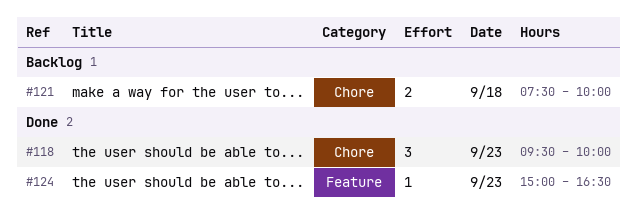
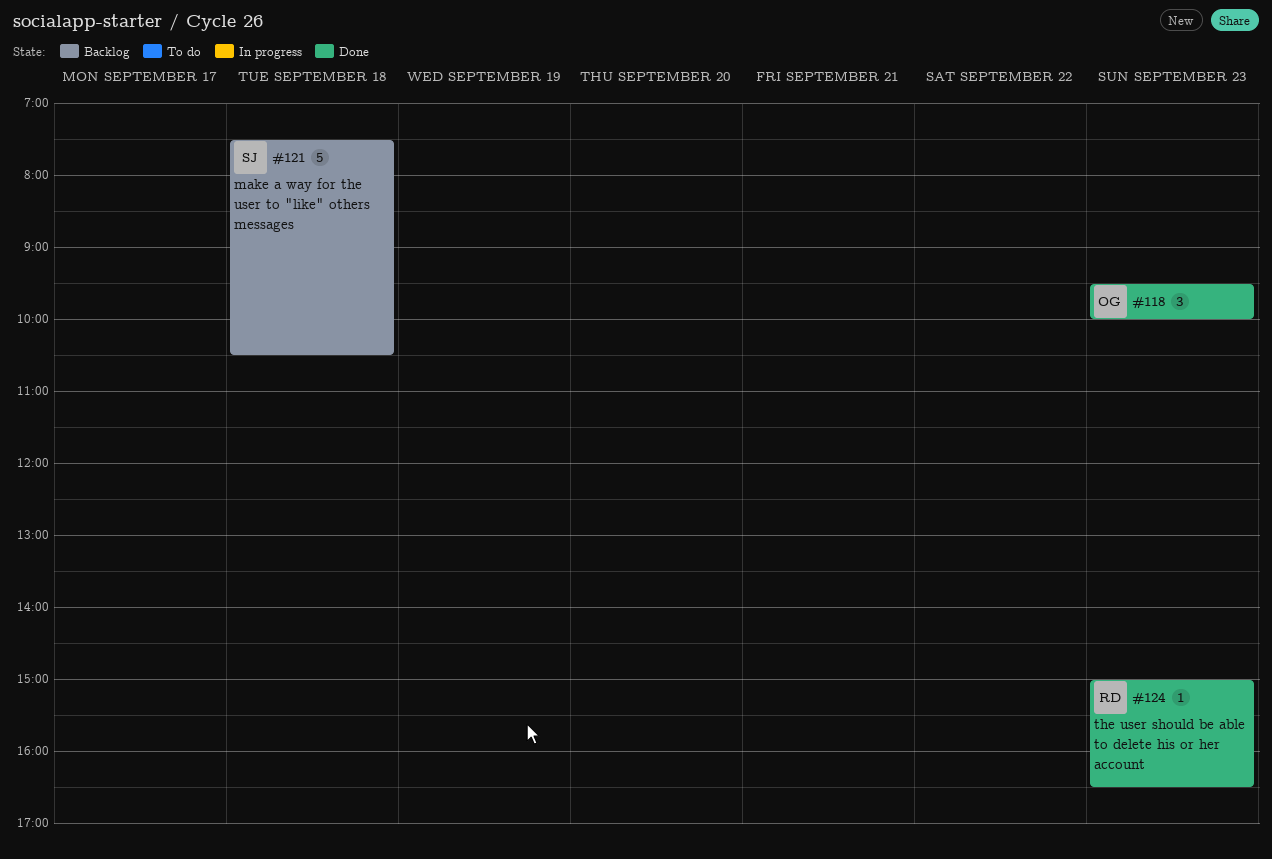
#121, estimate: 2 -> 5
#121, ends: 10:00 -> 10:30

